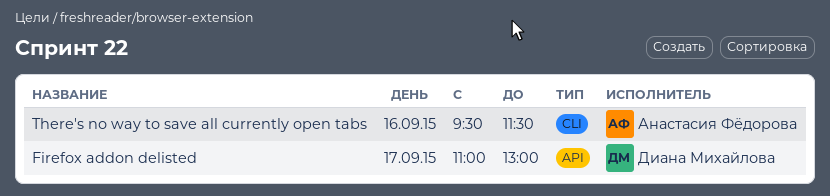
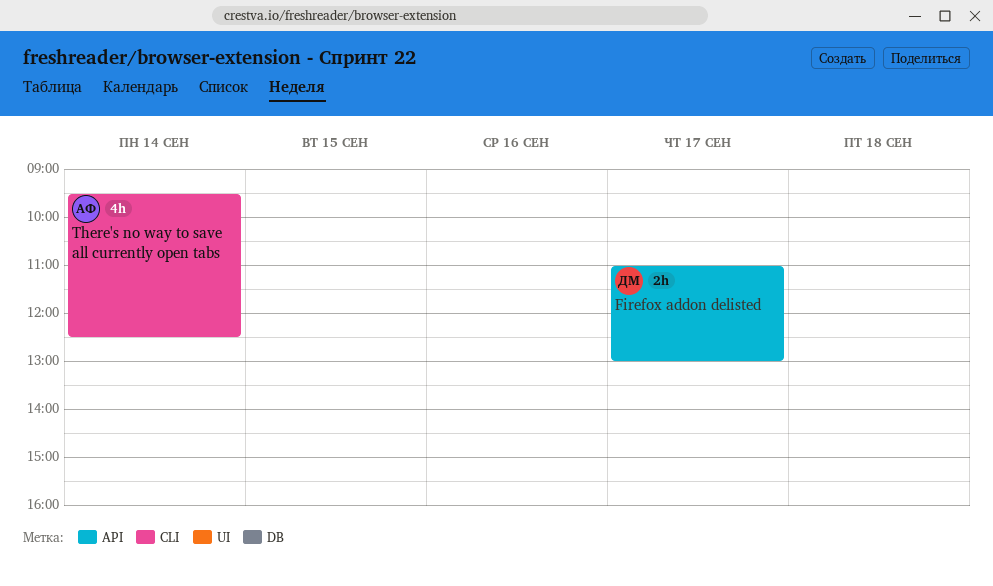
There's no way to save all currently open tabs, day: Sep 16 -> Sep 14
There's no way to save all currently open tabs, ends: 11:30 -> 12:30

